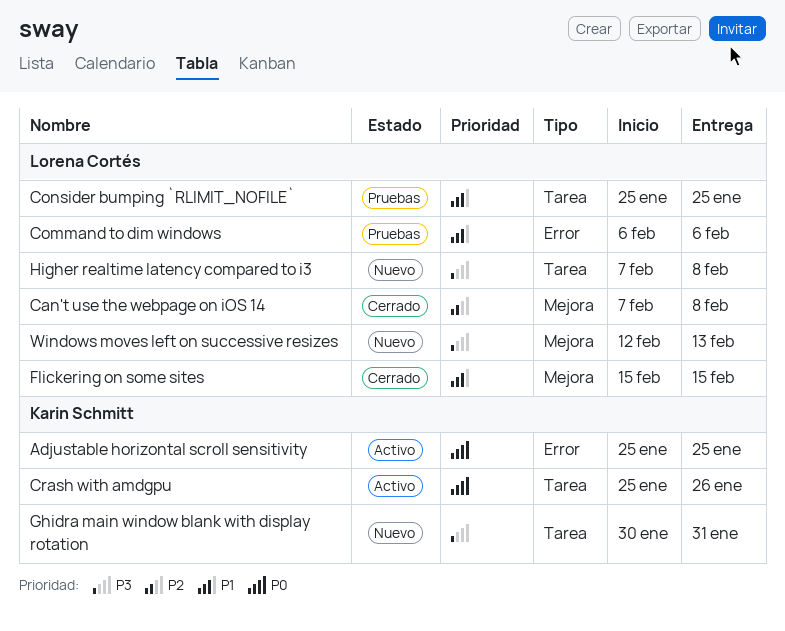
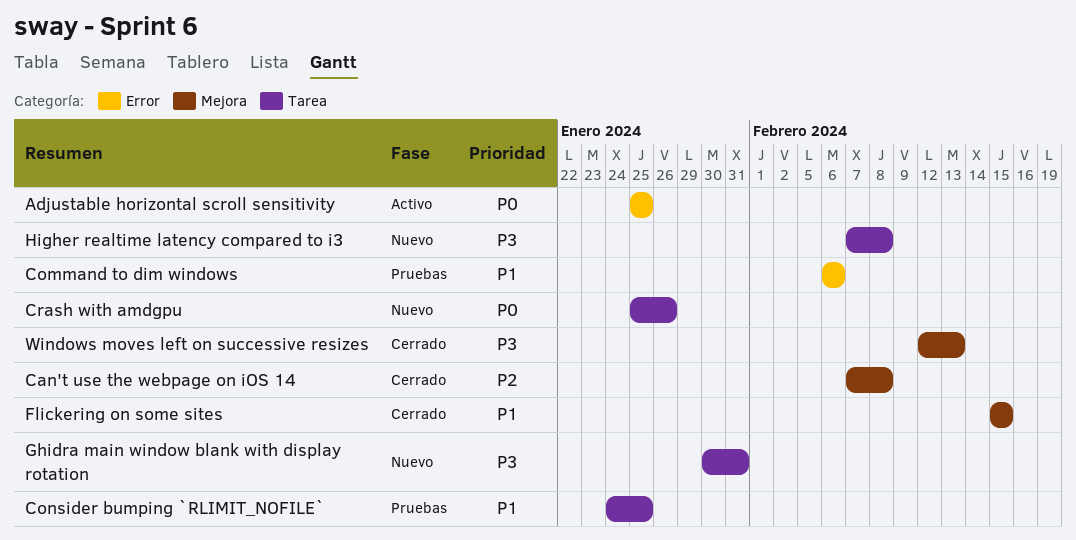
Consider bumping `RLIMIT_NOFILE`, start: Jan 25 -> Jan 24
Crash with amdgpu, status: Activo -> Nuevo
Windows moves left on successive resizes, status: Nuevo -> Cerrado

